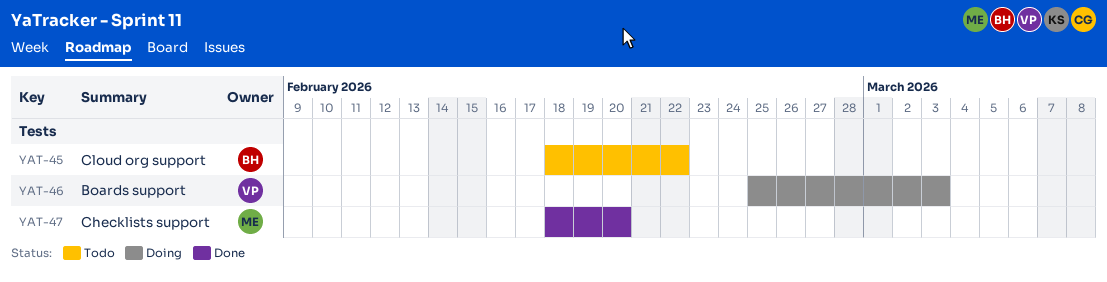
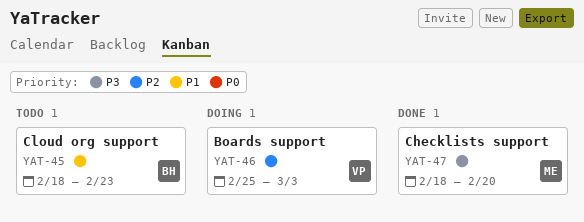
YAT-45, due: Feb 22 -> Feb 23

